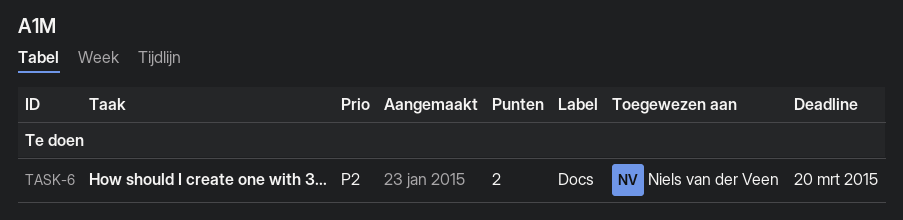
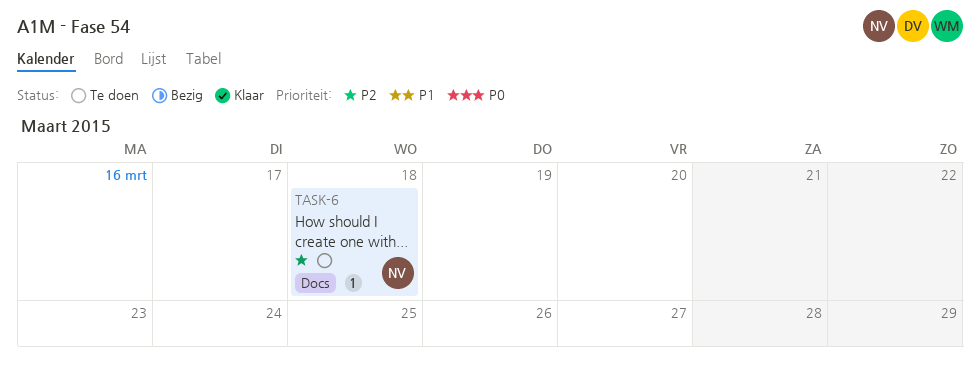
TASK-6, estimate: 2 -> 1
TASK-6, due: Mar 20 -> Mar 18

